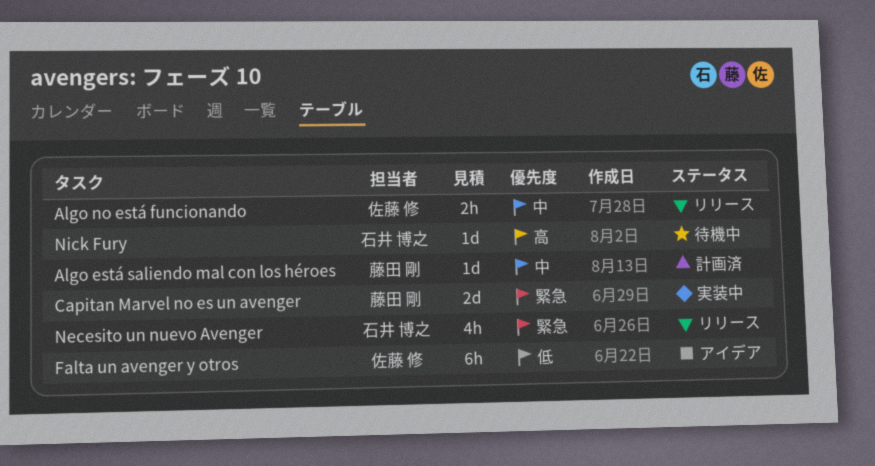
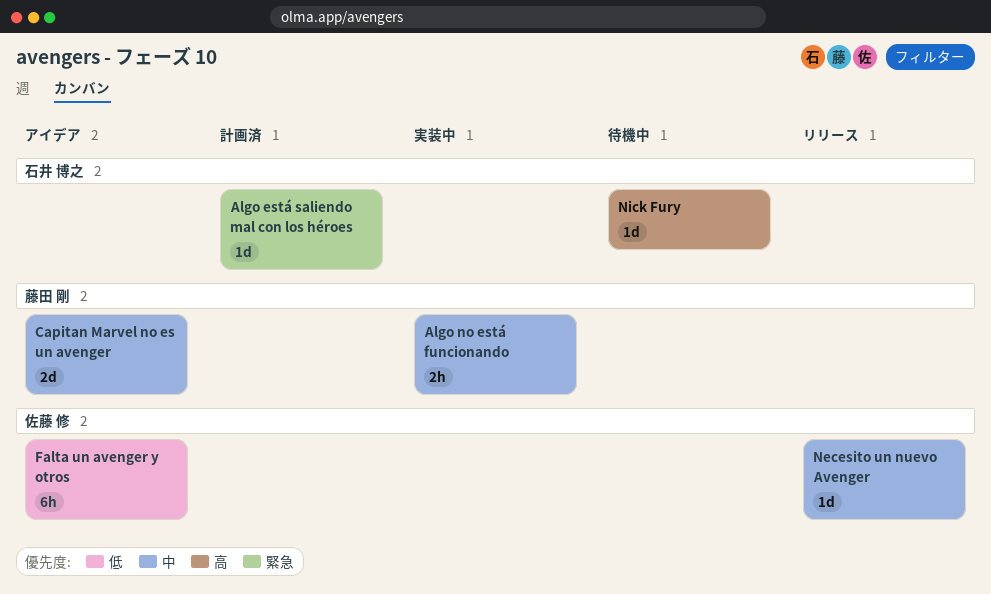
Algo está saliendo mal con los héroes, owner: 藤田 剛 -> 石井 博之
Algo está saliendo mal con los héroes, priority: 中 -> 緊急
Algo no está funcionando, status: リリース -> 実装中
Algo no está funcionando, owner: 佐藤 修 -> 藤田 剛
Capitan Marvel no es un avenger, status: 実装中 -> アイデア
Capitan Marvel no es un avenger, priority: 緊急 -> 中
Necesito un nuevo Avenger, owner: 石井 博之 -> 佐藤 修
Necesito un nuevo Avenger, priority: 緊急 -> 中
Necesito un nuevo Avenger, estimate: 4h -> 1d

